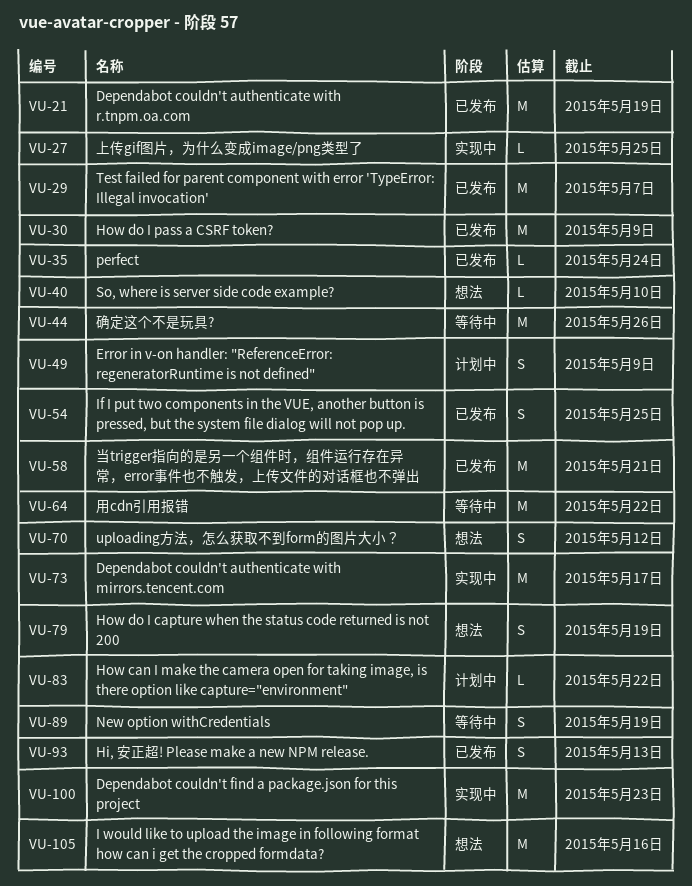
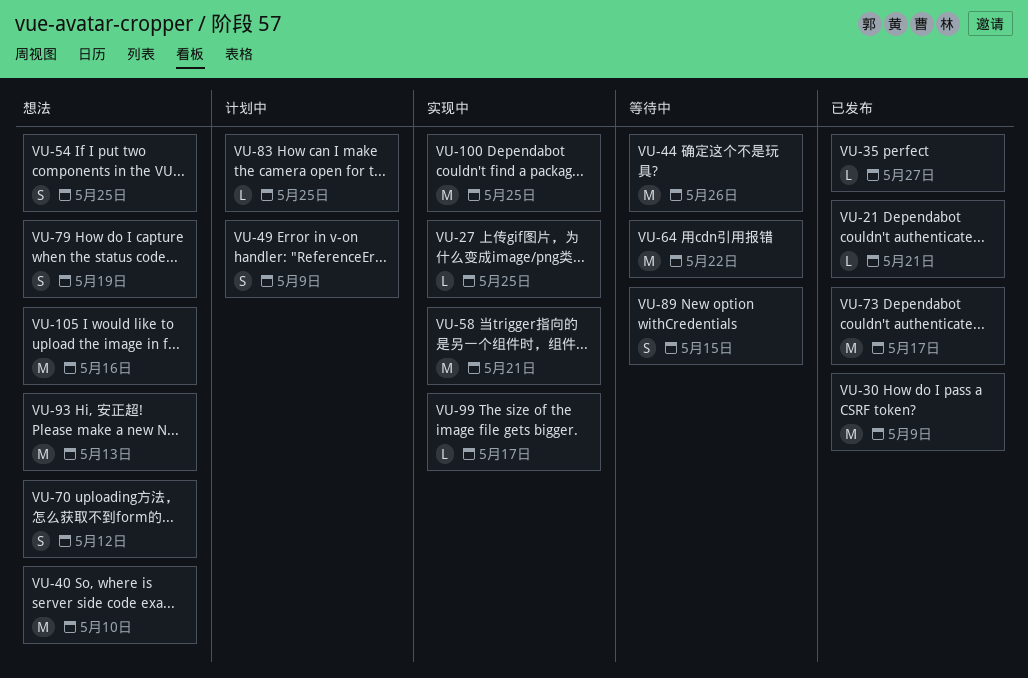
VU-21, estimate: M -> L
VU-21, due: May 19 -> May 21
VU-29: present -> none
VU-35, due: May 24 -> May 27
VU-40, estimate: L -> M
VU-54, status: 已发布 -> 想法
VU-58, status: 已发布 -> 实现中
VU-73, status: 实现中 -> 已发布
VU-83, due: May 22 -> May 25
VU-89, due: May 19 -> May 15
VU-93, status: 已发布 -> 想法
VU-93, estimate: S -> M
VU-99: none -> present
VU-100, due: May 23 -> May 25

